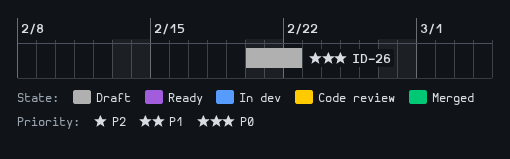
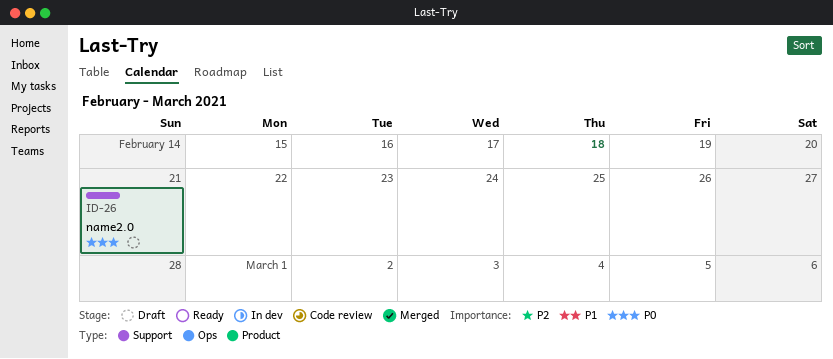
ID-26, due: Feb 22 -> Feb 21

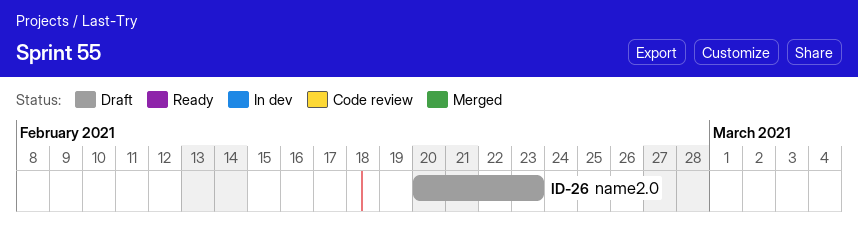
ID-26, due: Feb 21 -> Feb 23

